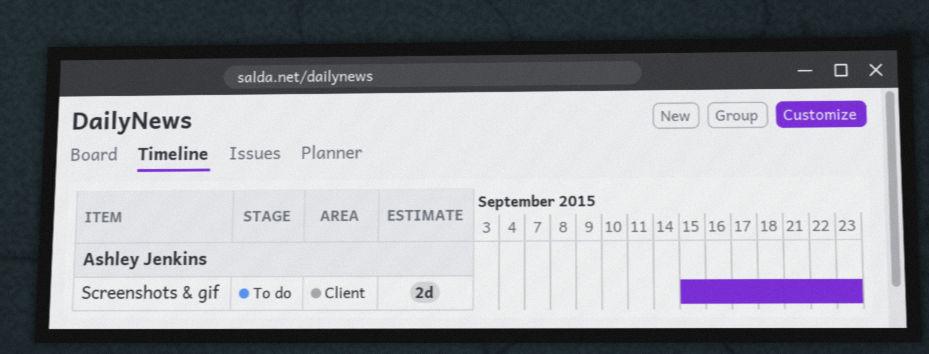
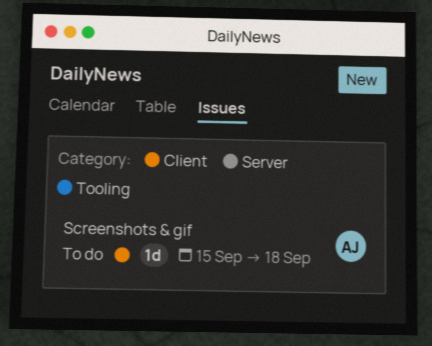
Screenshots & gif, estimate: 2d -> 1d
Screenshots & gif, due: Sep 23 -> Sep 18

